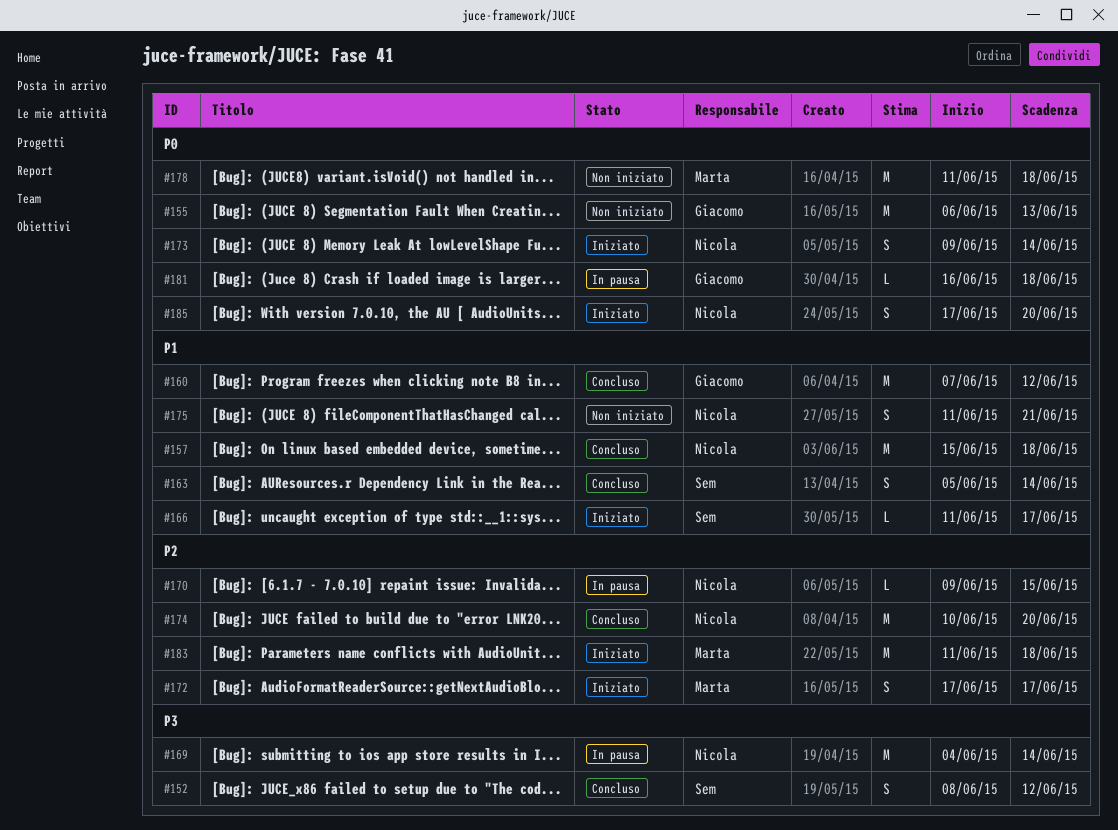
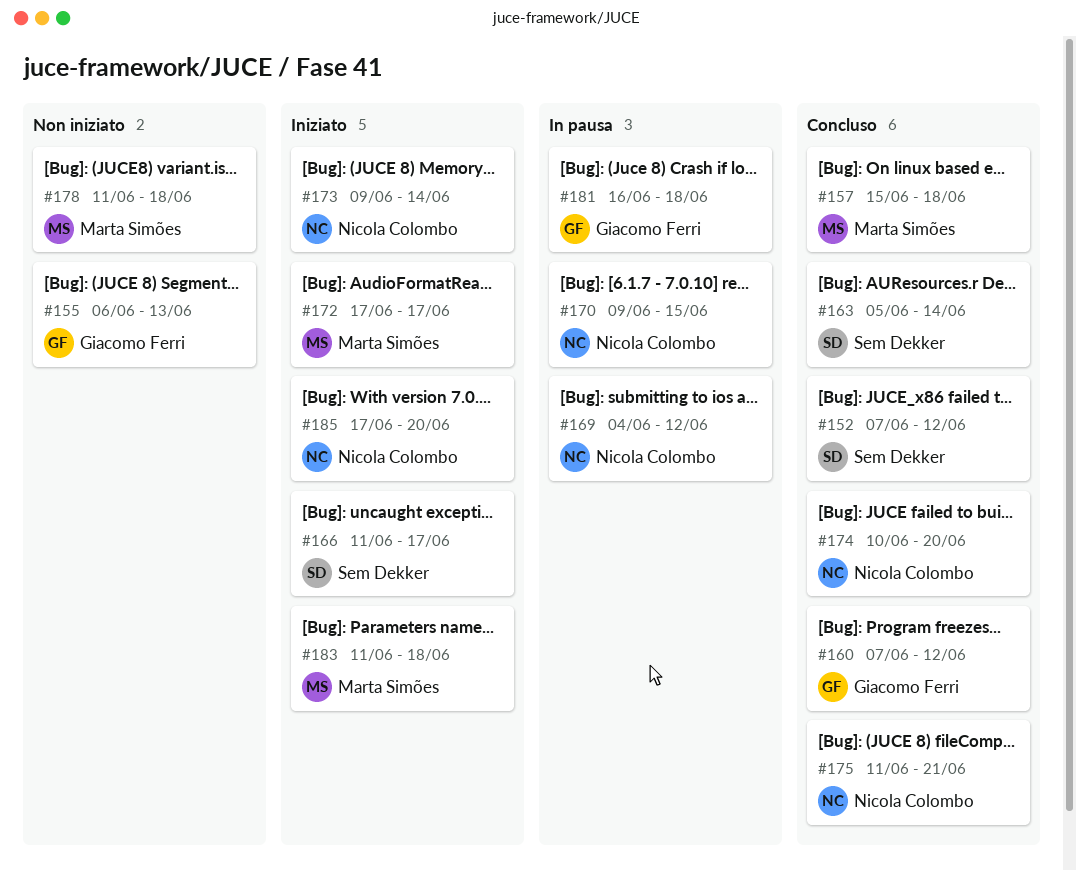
#152, start: Jun 8 -> Jun 7
#157, owner: Nicola Colombo -> Marta Simões
#169, due: Jun 14 -> Jun 12
#175, status: Non iniziato -> Concluso

